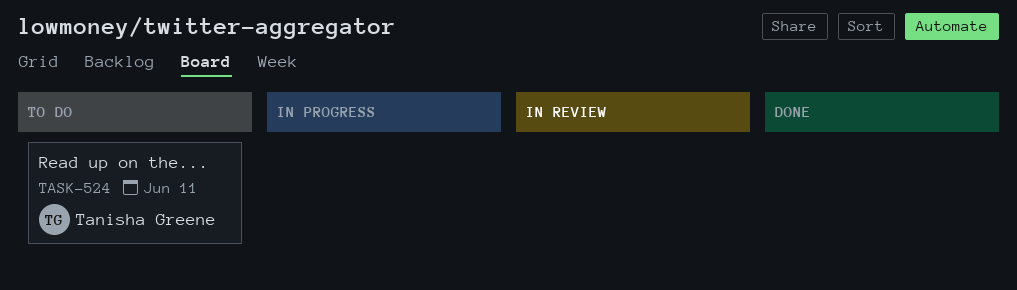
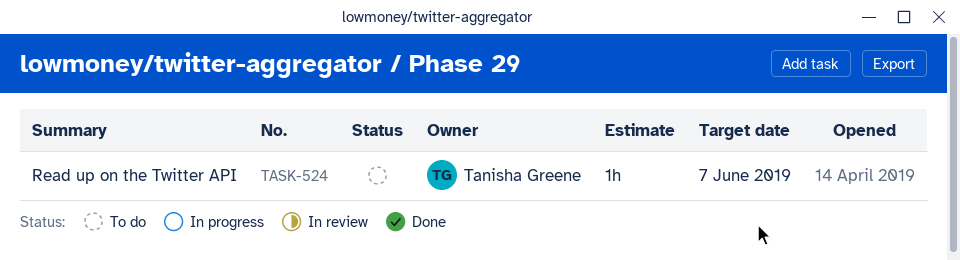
TASK-524, due: Jun 11 -> Jun 7

